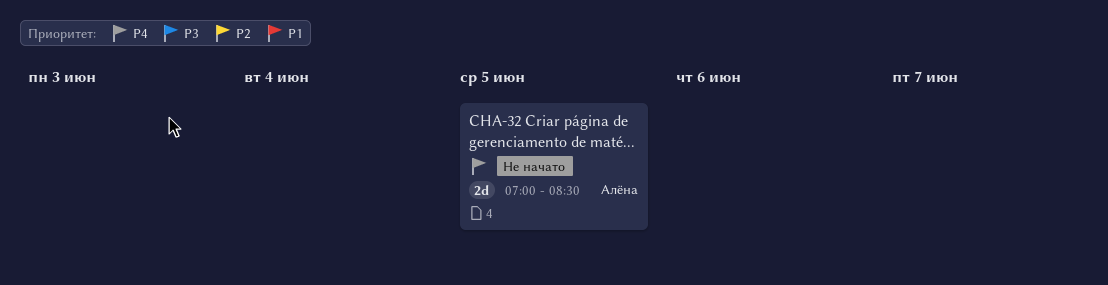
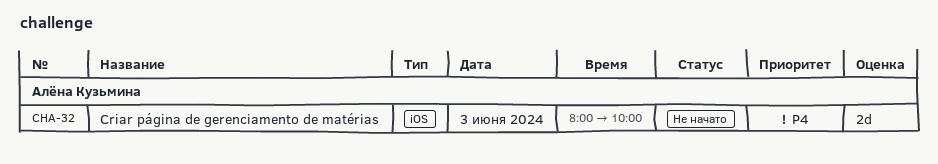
CHA-32, day: Jun 5 -> Jun 3
CHA-32, begins: 07:00 -> 08:00
CHA-32, ends: 08:30 -> 10:00

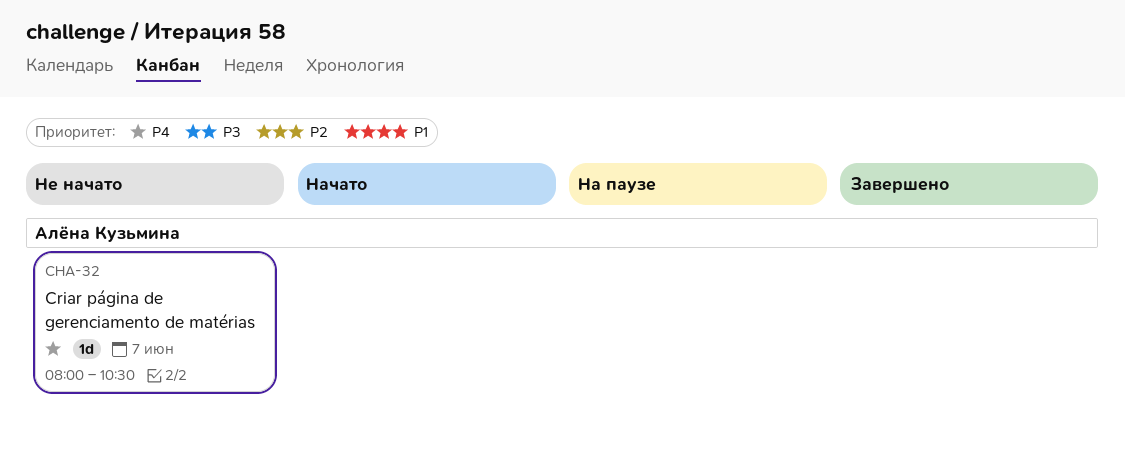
CHA-32, estimate: 2d -> 1d
CHA-32, day: Jun 3 -> Jun 7
CHA-32, ends: 10:00 -> 10:30

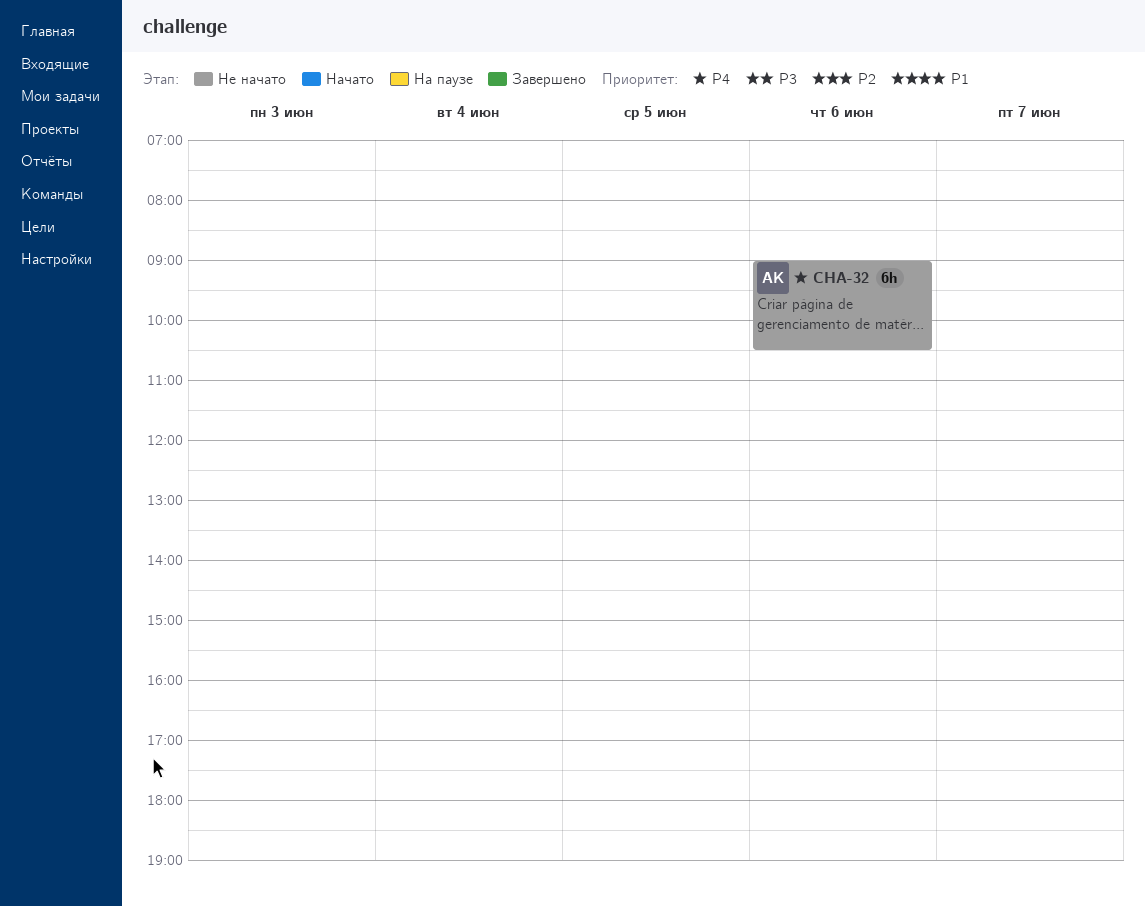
CHA-32, estimate: 1d -> 6h
CHA-32, day: Jun 7 -> Jun 6
CHA-32, begins: 08:00 -> 09:00

